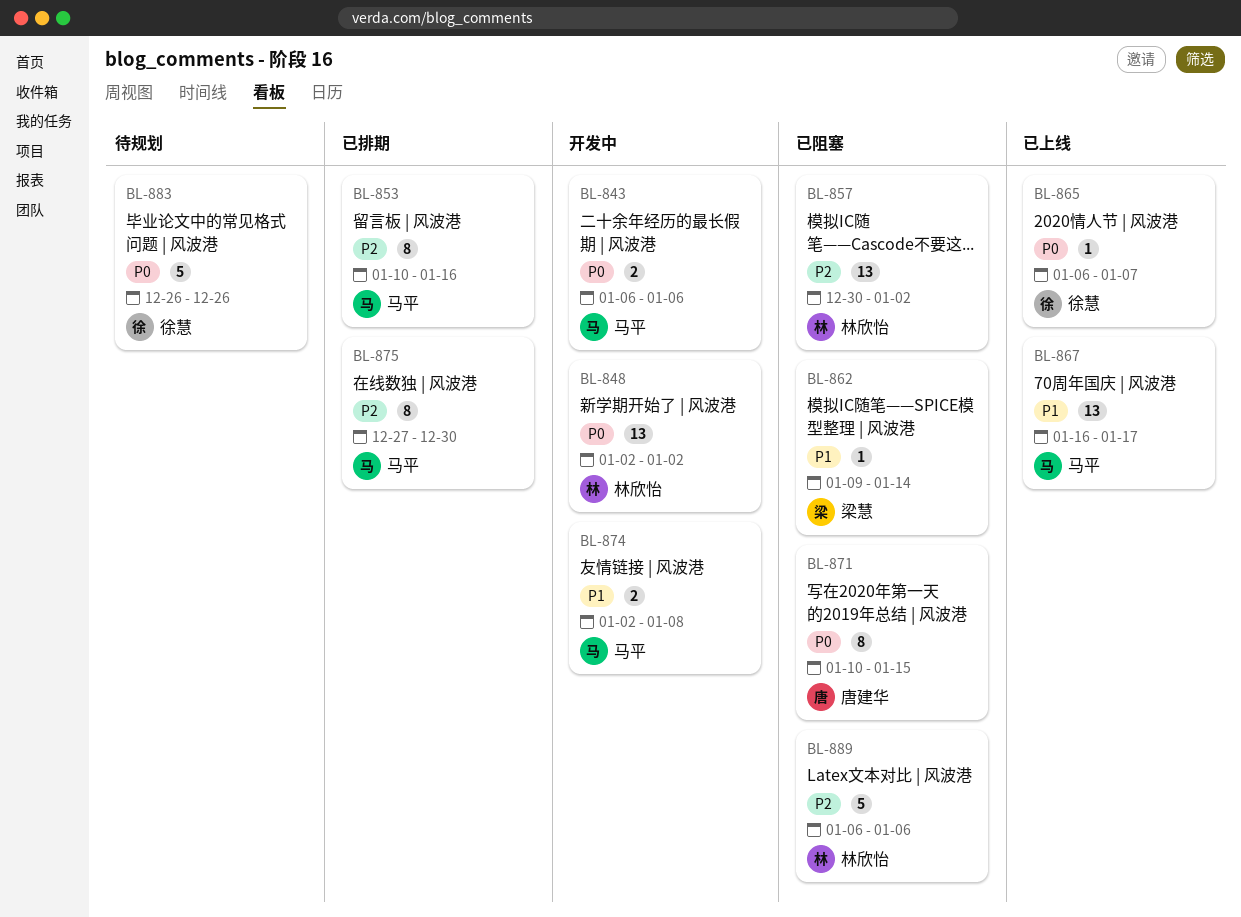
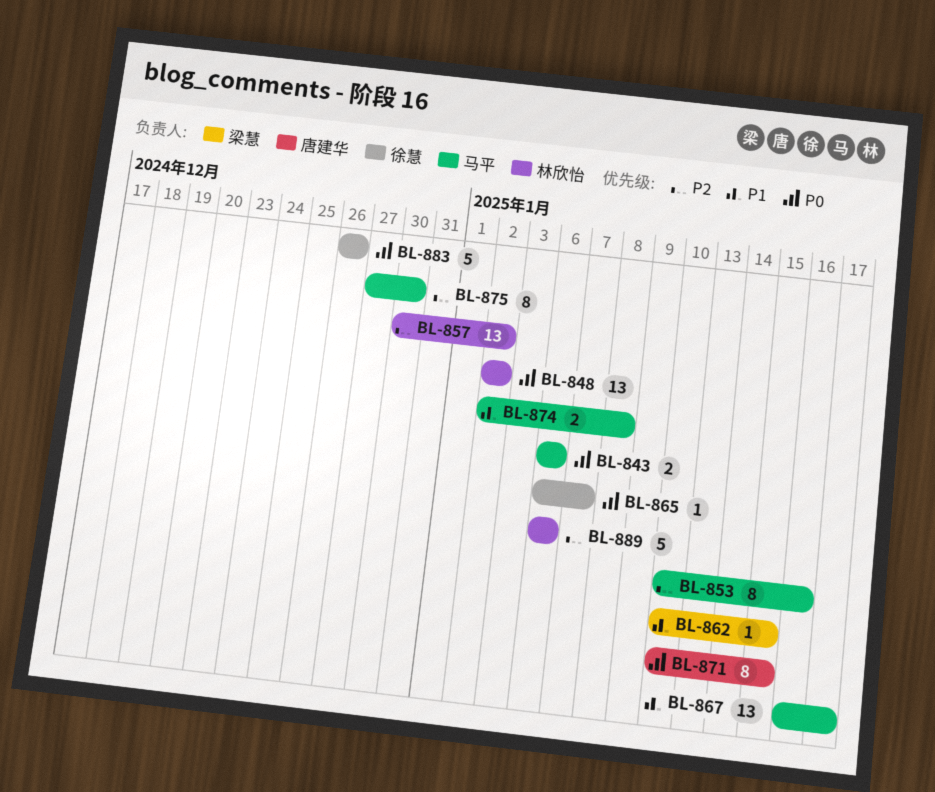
BL-862, start: Jan 9 -> Jan 10
BL-862, due: Jan 14 -> Jan 15

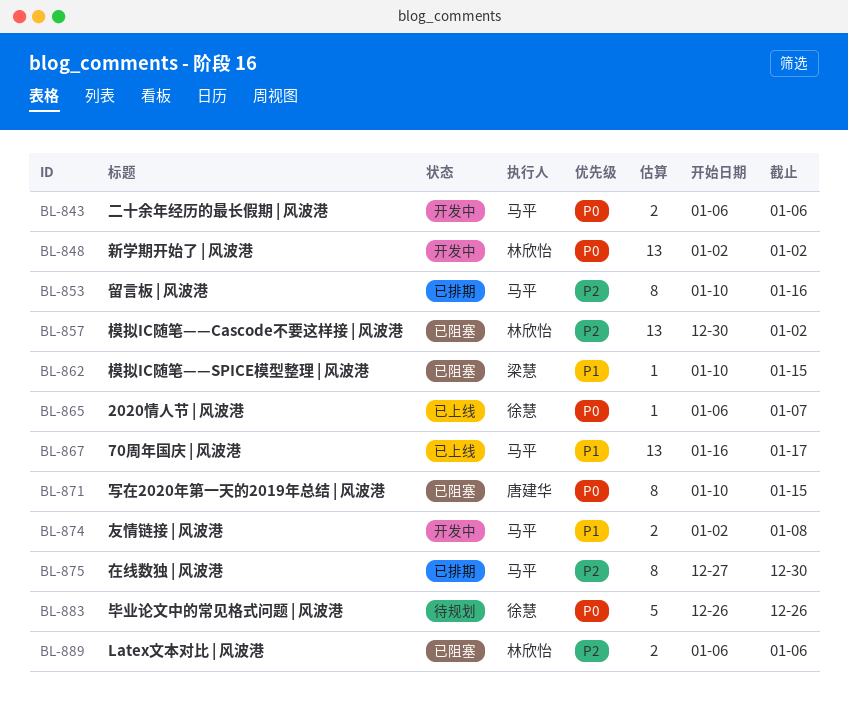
BL-889, estimate: 5 -> 2

